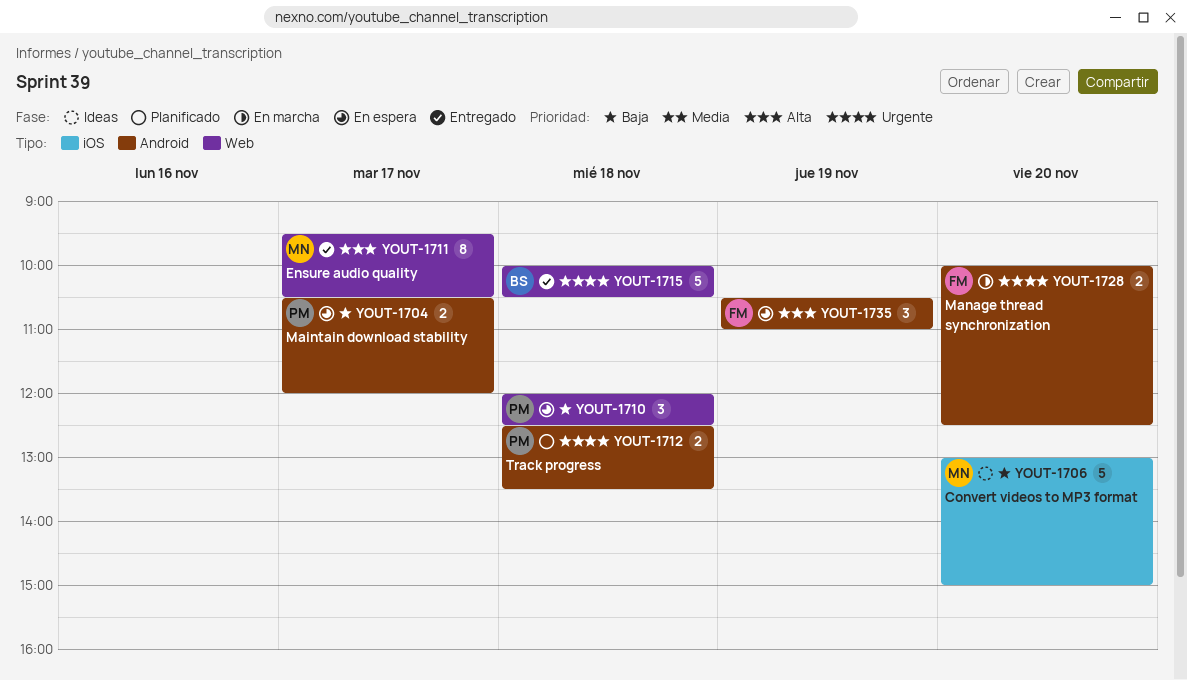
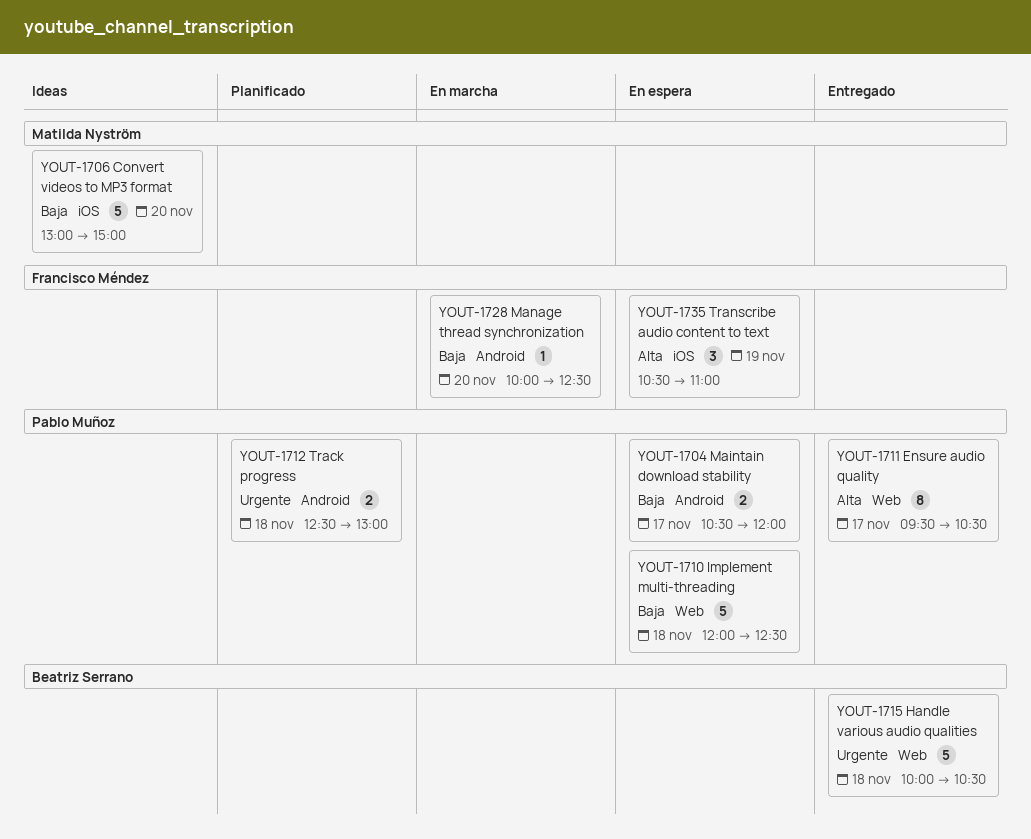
YOUT-1710, estimate: 3 -> 5
YOUT-1711, owner: Matilda Nyström -> Pablo Muñoz
YOUT-1712, ends: 13:30 -> 13:00
YOUT-1728, priority: Urgente -> Baja
YOUT-1728, estimate: 2 -> 1
YOUT-1735, label: Android -> iOS

